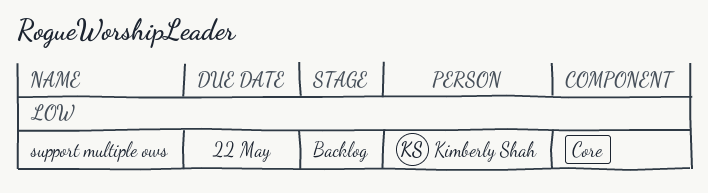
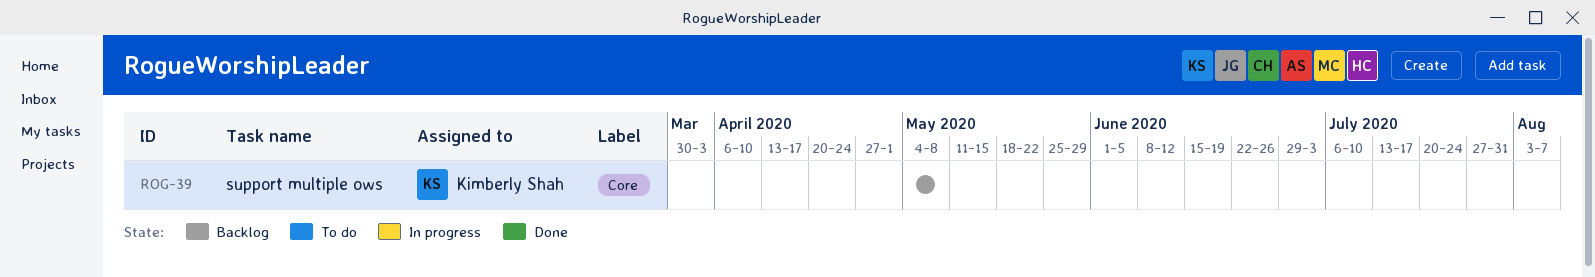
support multiple ows, due: May 22 -> May 8

